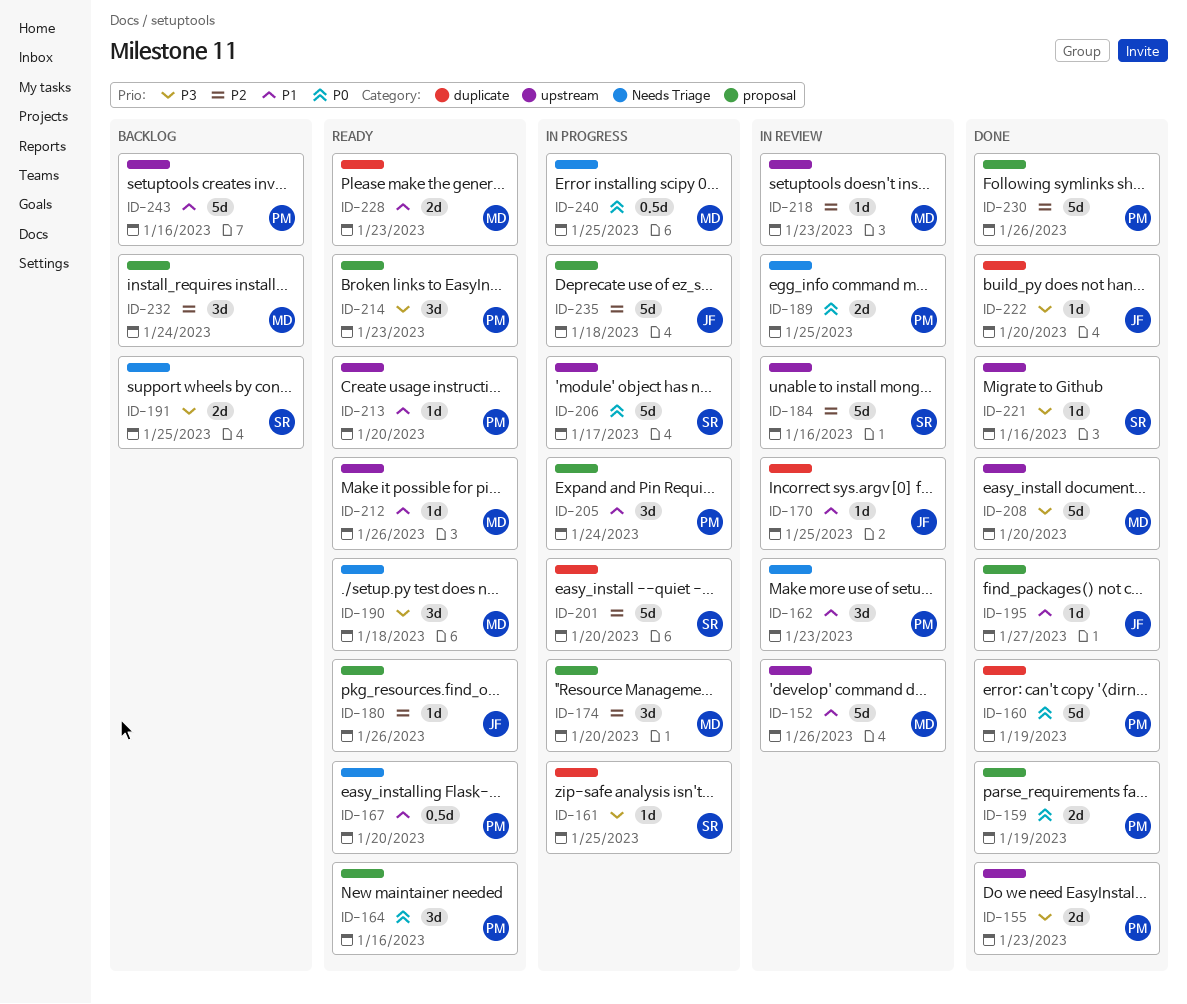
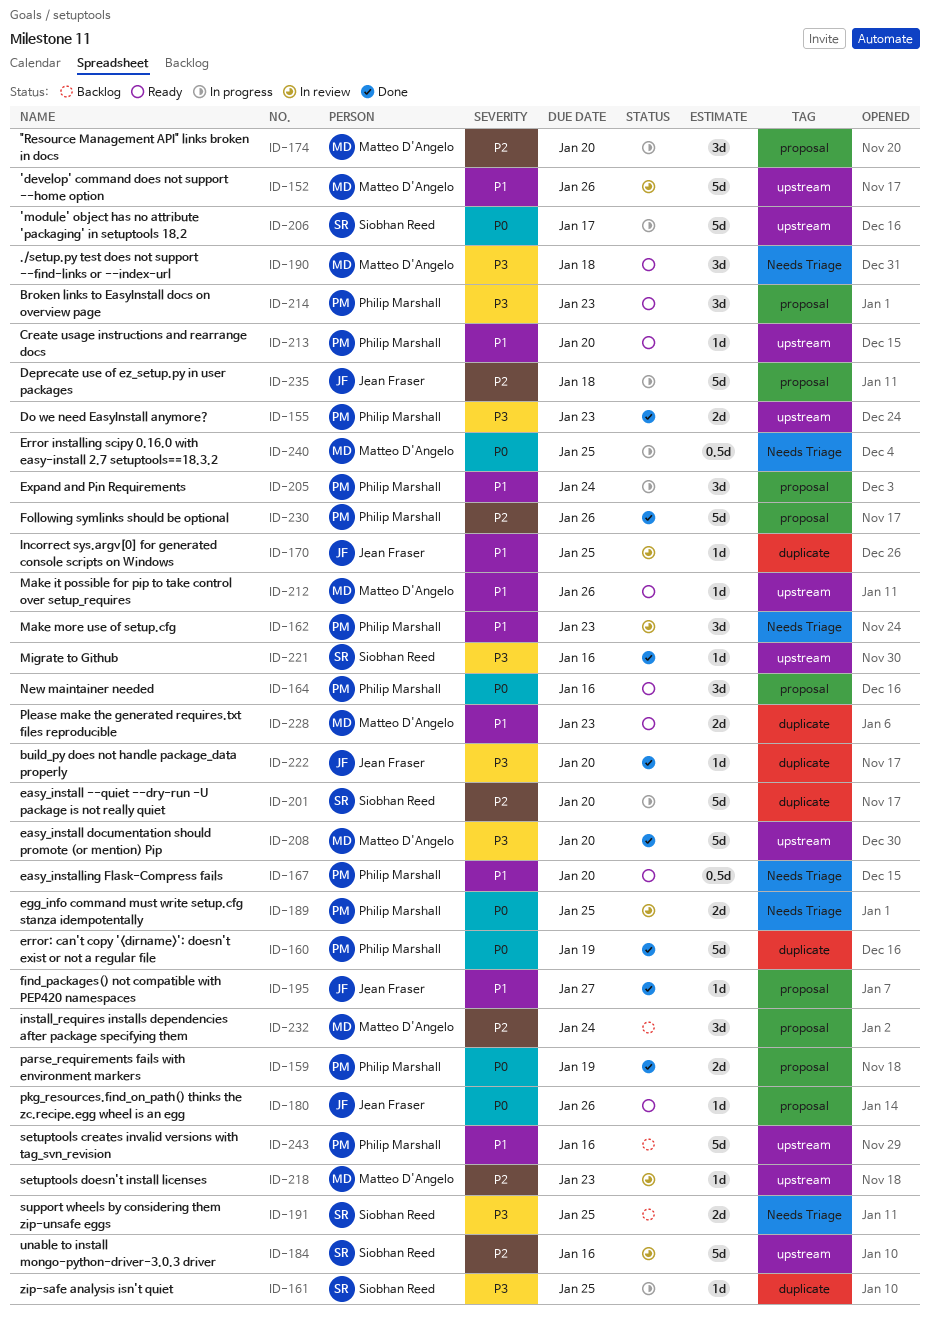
ID-180, priority: P2 -> P0

